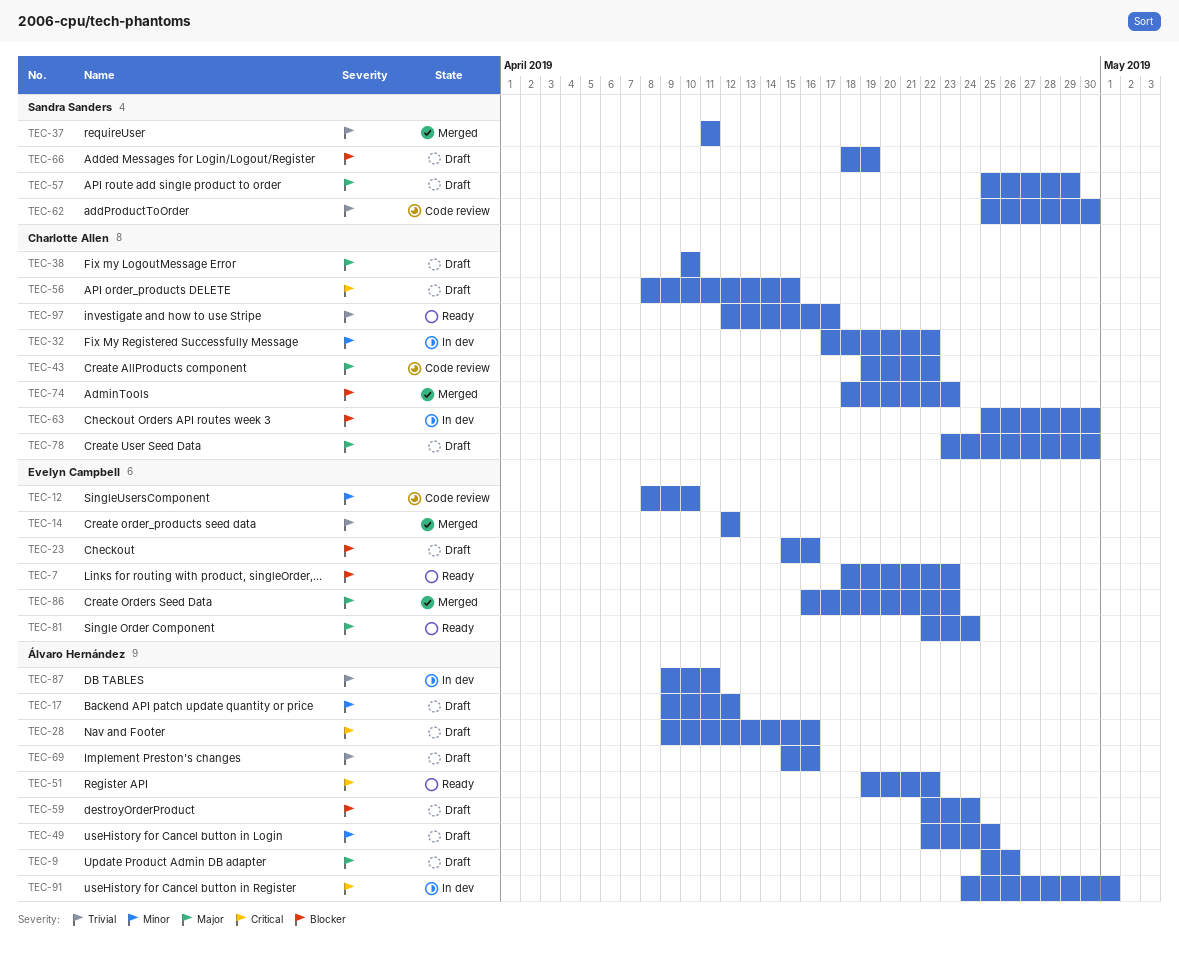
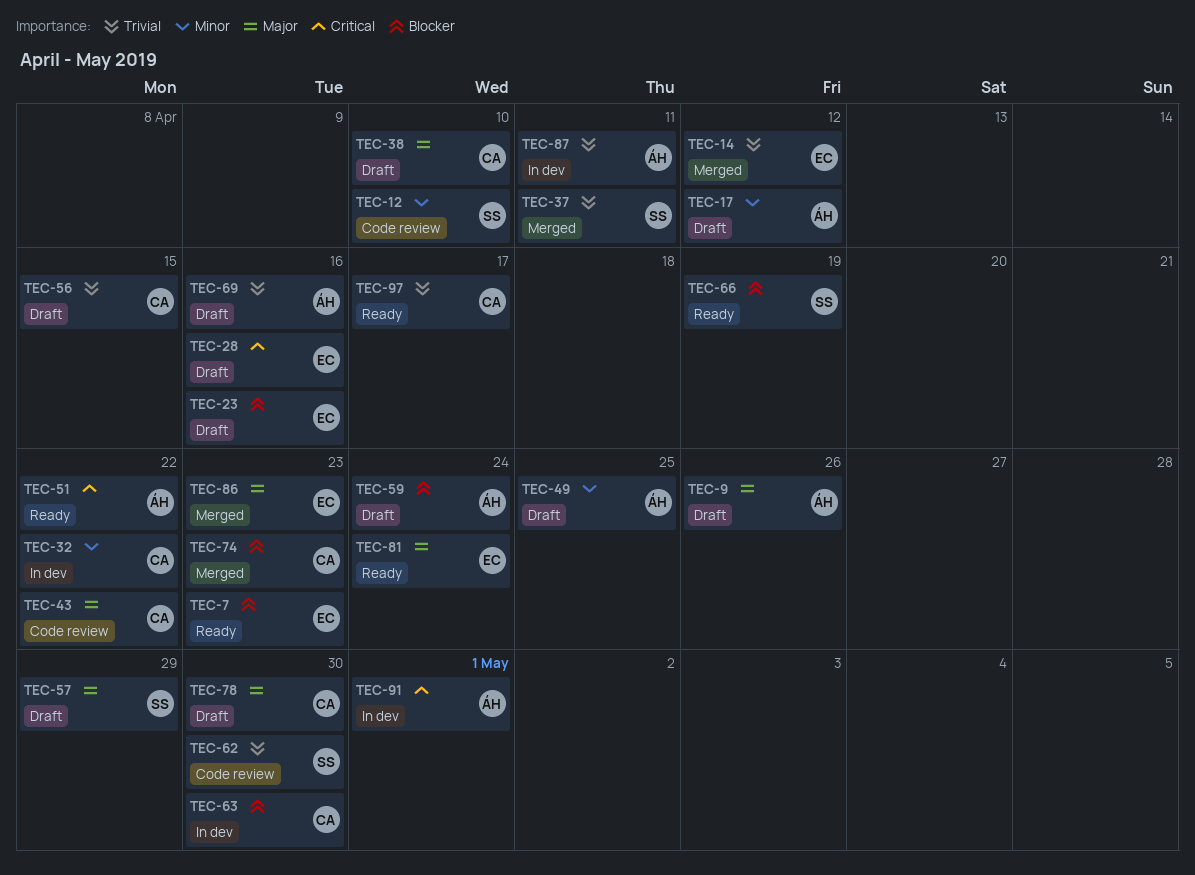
TEC-12, owner: Evelyn Campbell -> Sandra Sanders
TEC-28, owner: Álvaro Hernández -> Evelyn Campbell
TEC-56, priority: Critical -> Trivial
TEC-66, status: Draft -> Ready

